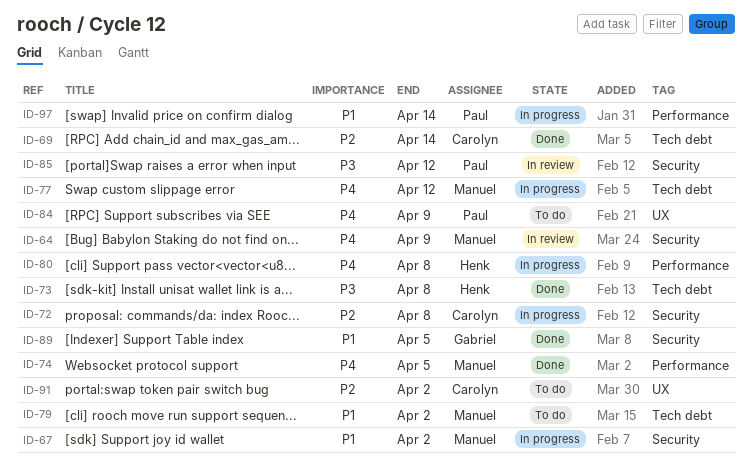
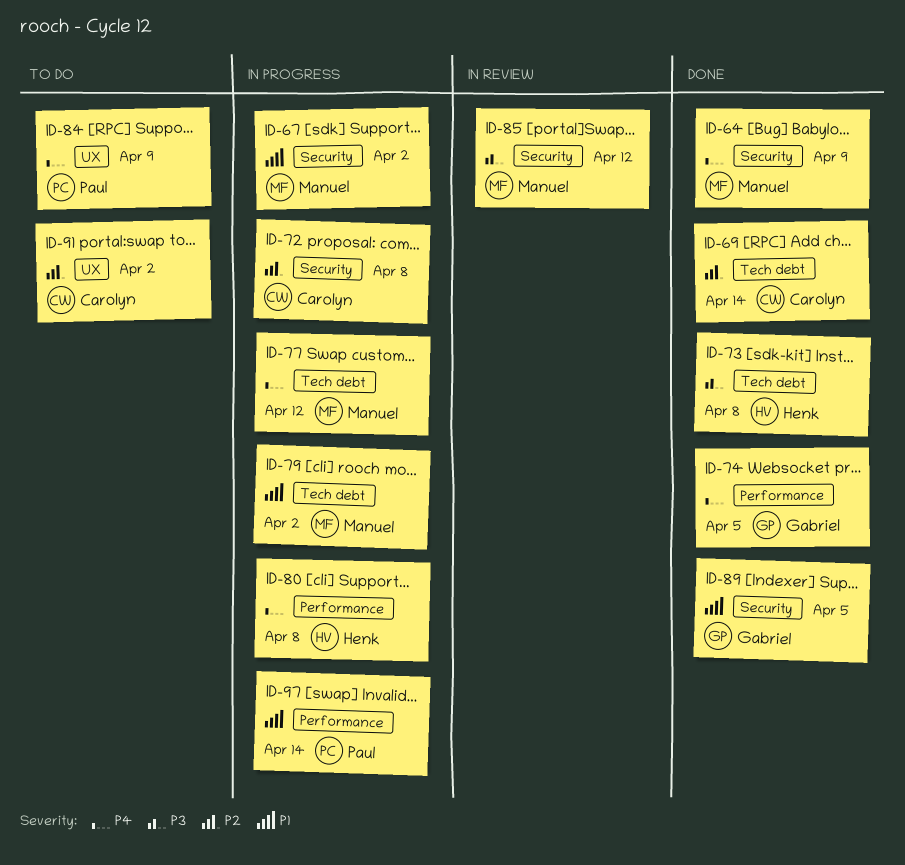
ID-64, status: In review -> Done
ID-74, owner: Manuel -> Gabriel
ID-79, status: To do -> In progress
ID-85, owner: Paul -> Manuel

